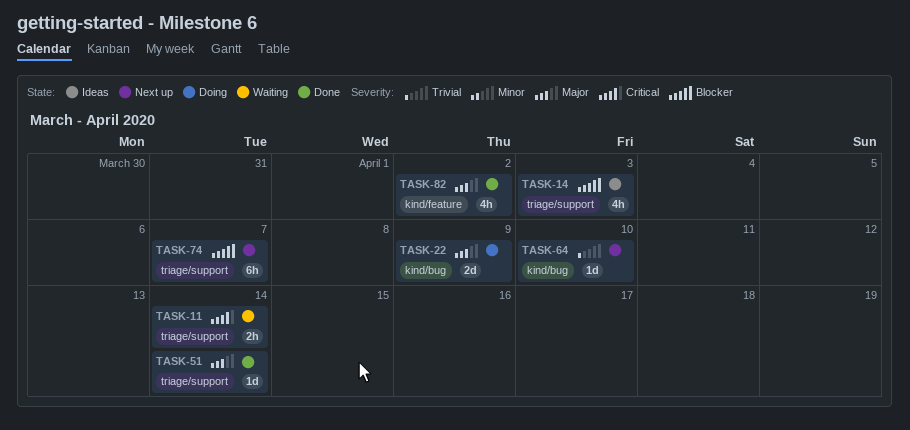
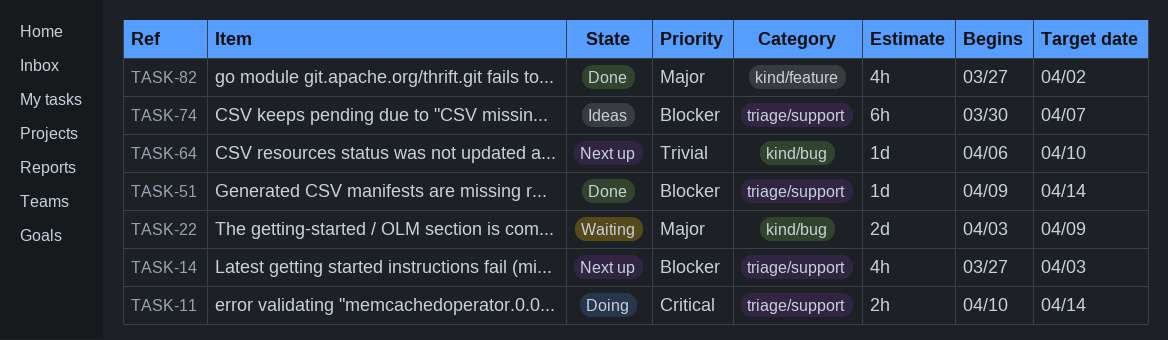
TASK-11, status: Waiting -> Doing
TASK-14, status: Ideas -> Next up
TASK-22, status: Doing -> Waiting
TASK-51, priority: Major -> Blocker
TASK-74, status: Next up -> Ideas

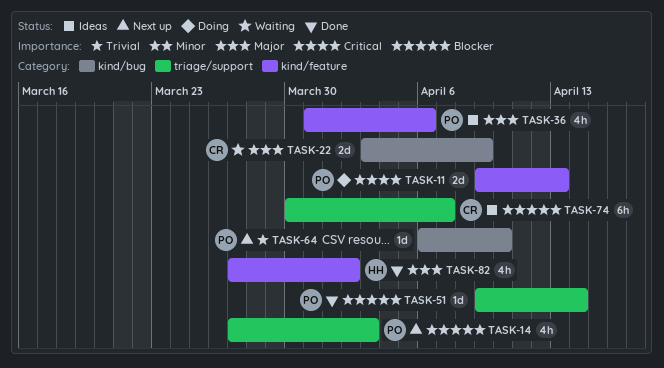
TASK-11, label: triage/support -> kind/feature
TASK-11, estimate: 2h -> 2d
TASK-11, start: Apr 10 -> Apr 9
TASK-11, due: Apr 14 -> Apr 13
TASK-36: none -> present

